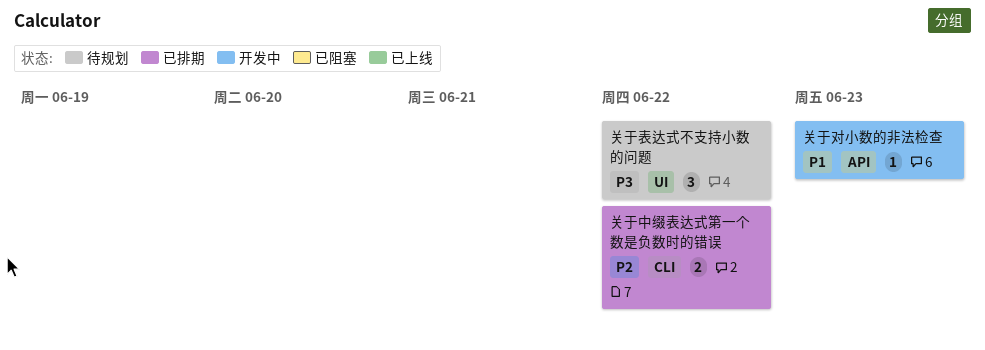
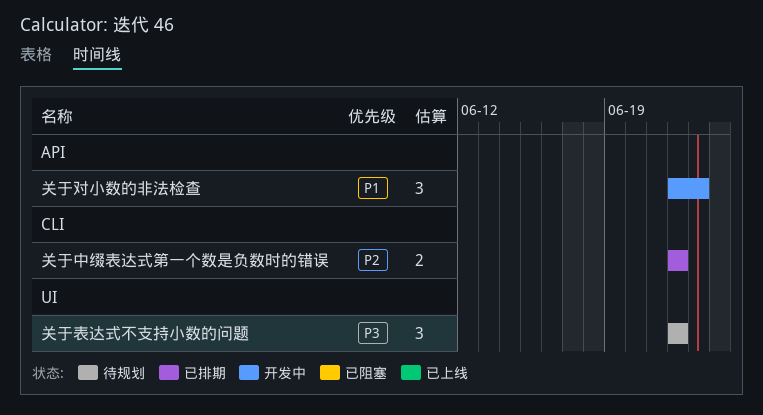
关于对小数的非法检查, estimate: 1 -> 3

